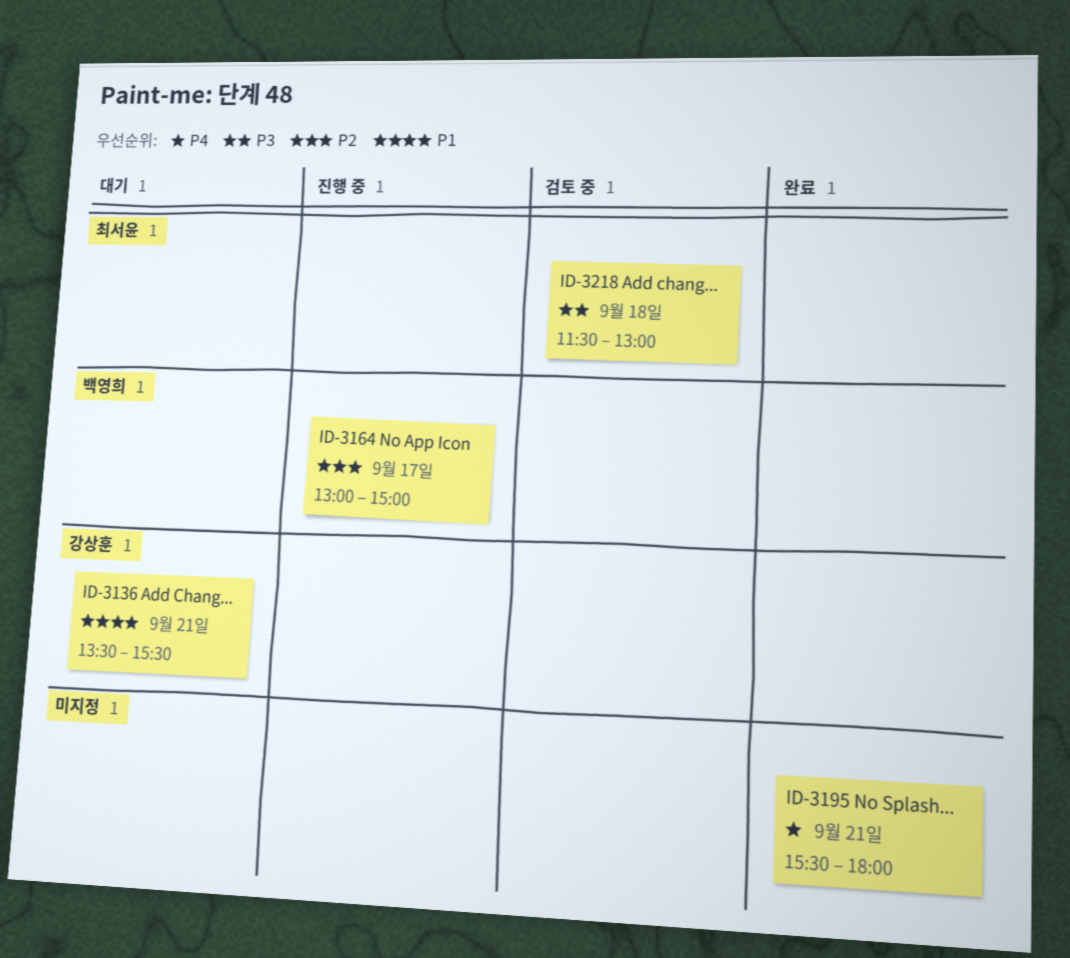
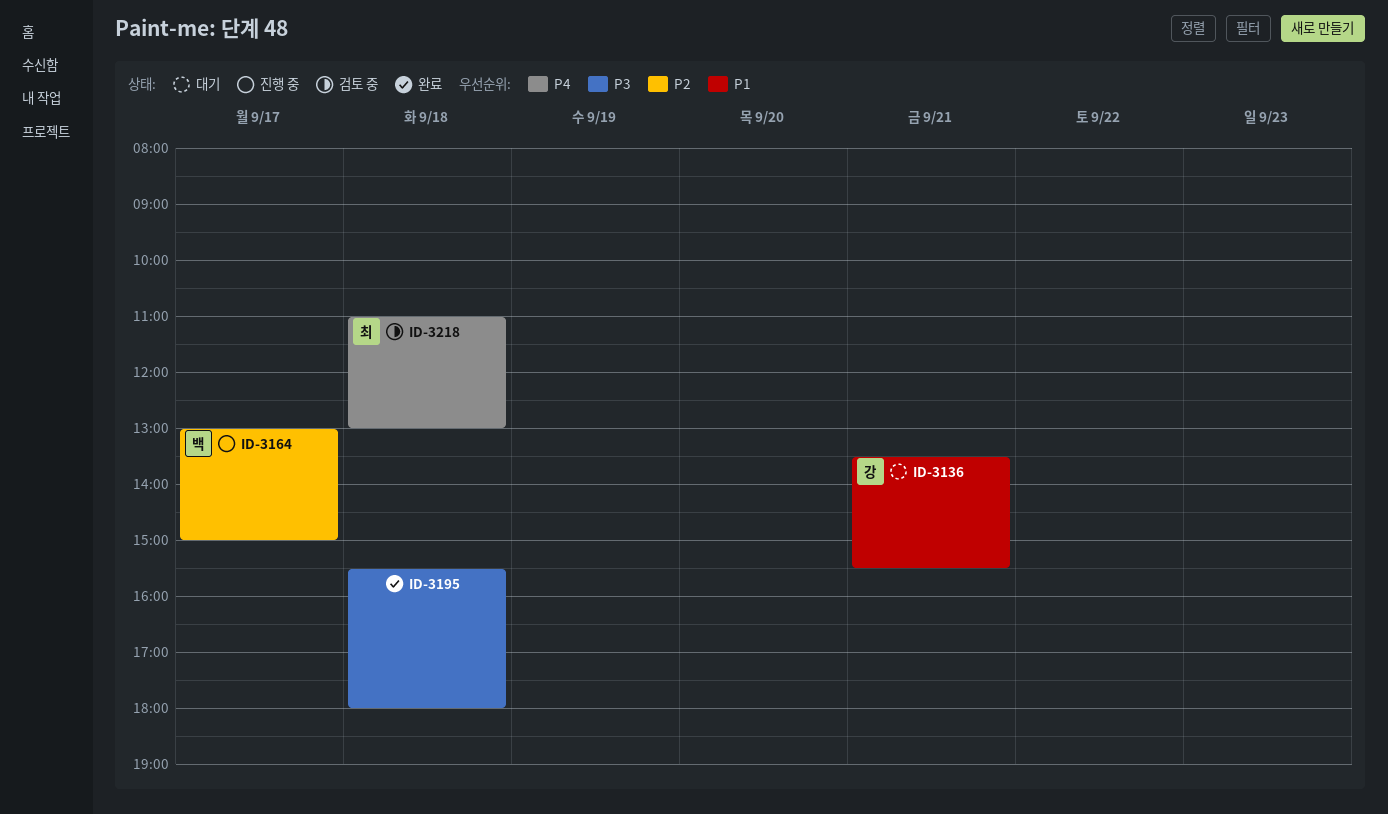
ID-3195, priority: P4 -> P3
ID-3195, day: Sep 21 -> Sep 18
ID-3218, priority: P3 -> P4
ID-3218, begins: 11:30 -> 11:00

